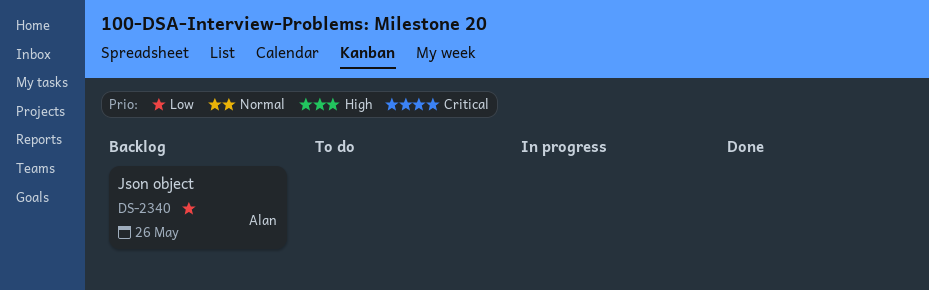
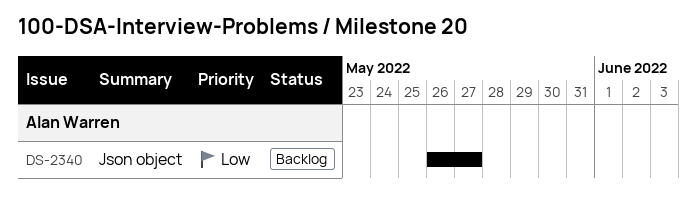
DS-2340, due: May 26 -> May 27

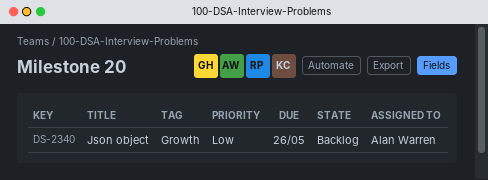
DS-2340, due: May 27 -> May 26

